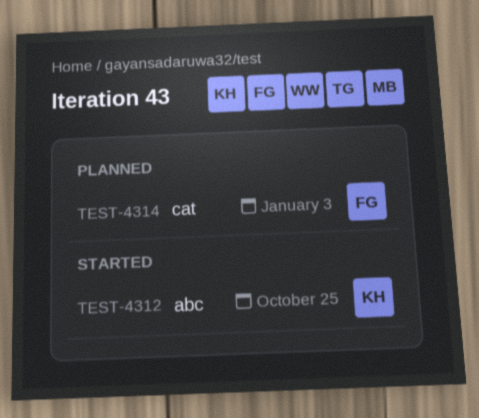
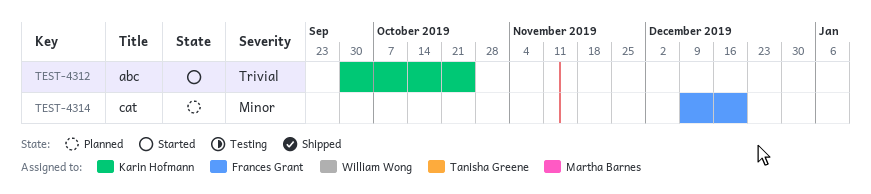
TEST-4314, due: Jan 3 -> Dec 20

